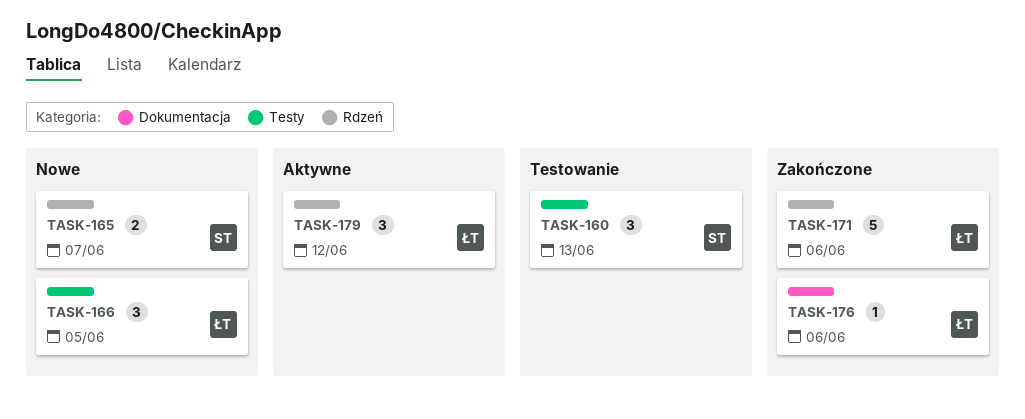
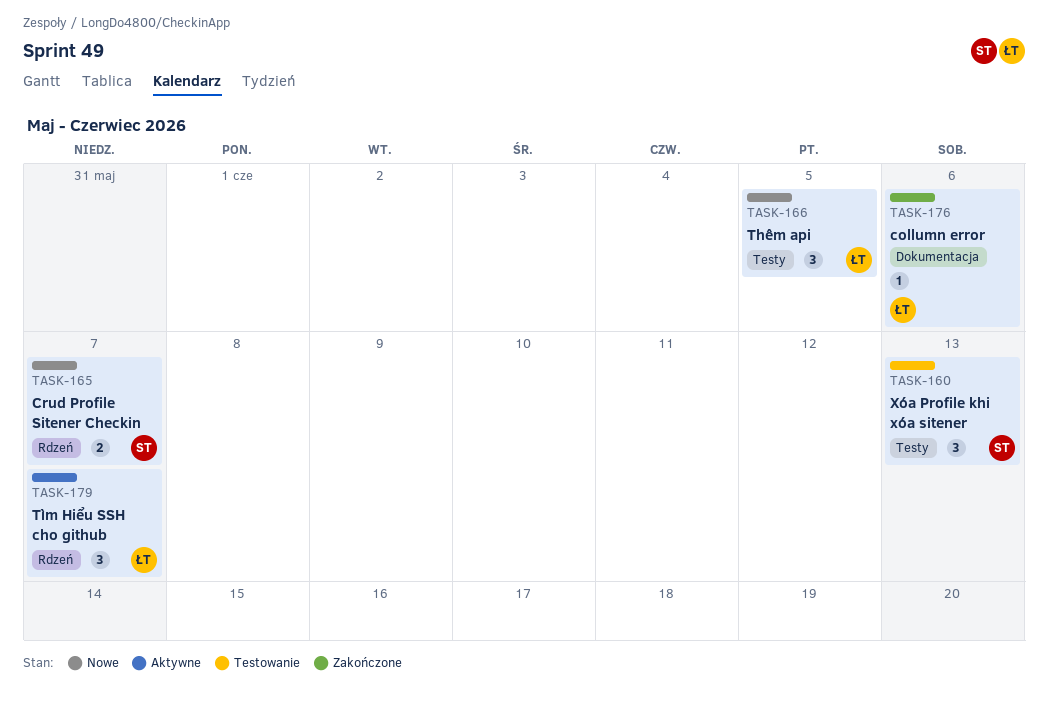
TASK-171: present -> none
TASK-179, due: Jun 12 -> Jun 7

